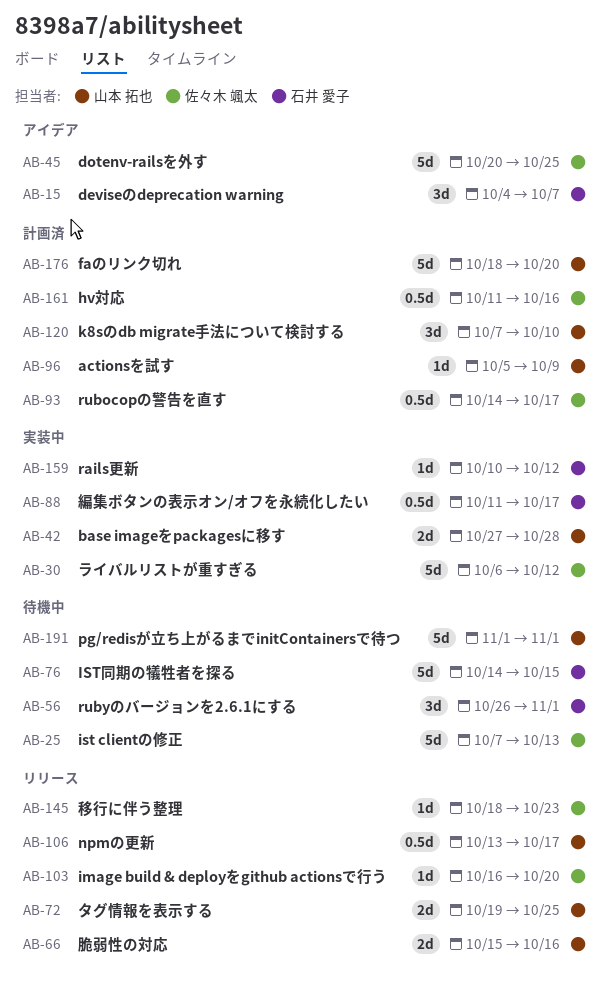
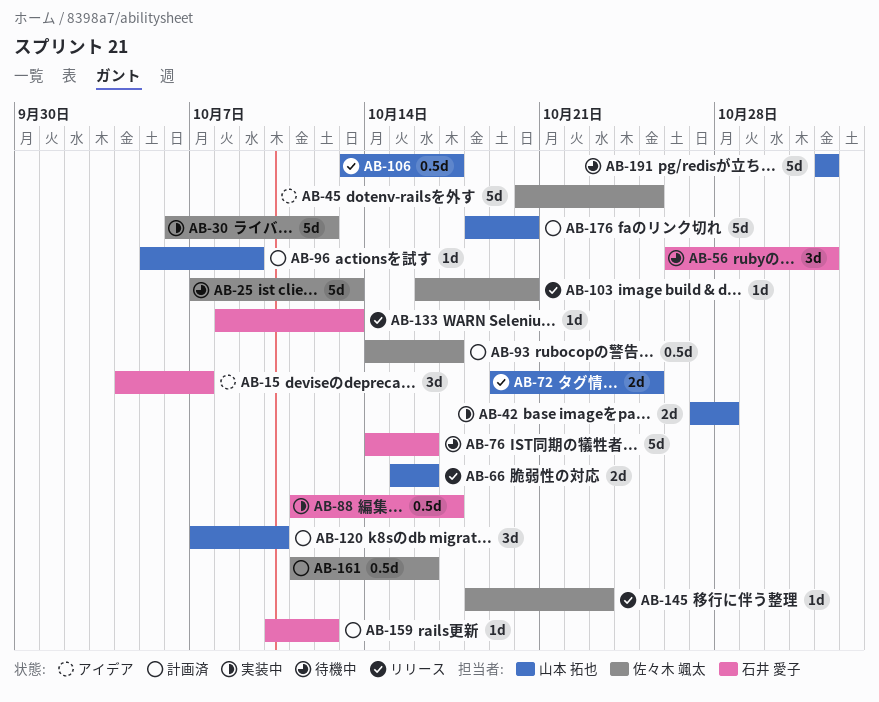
AB-76, due: Oct 15 -> Oct 16
AB-133: none -> present
AB-159, status: 実装中 -> 計画済

